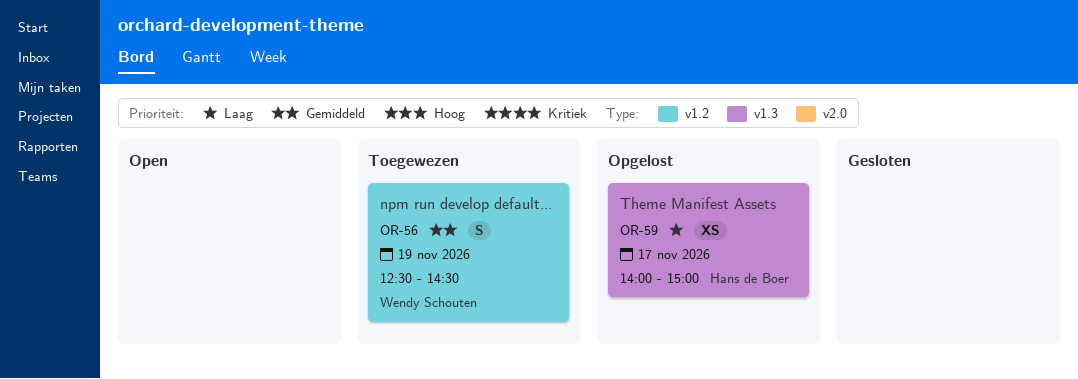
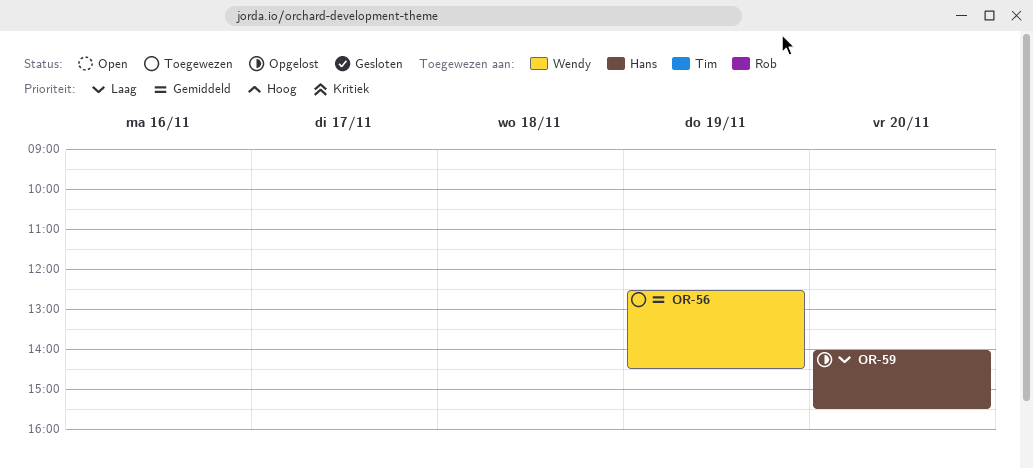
OR-59, day: Nov 17 -> Nov 20
OR-59, ends: 15:00 -> 15:30

